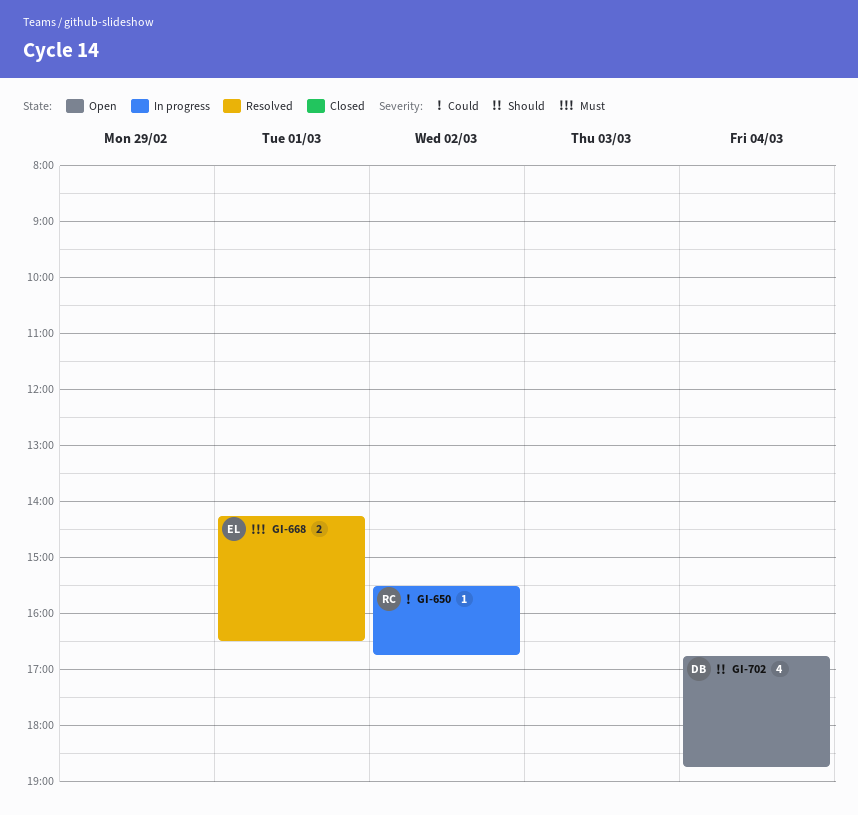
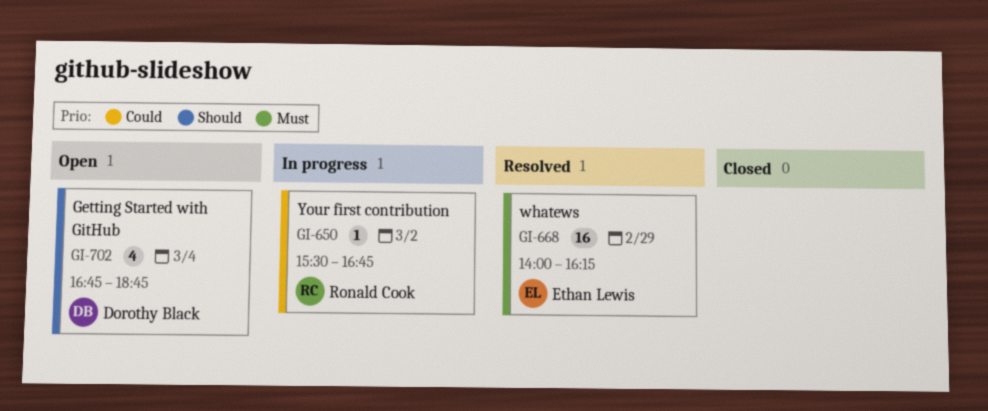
GI-668, estimate: 2 -> 16
GI-668, day: Mar 1 -> Feb 29
GI-668, begins: 14:15 -> 14:00
GI-668, ends: 16:30 -> 16:15

